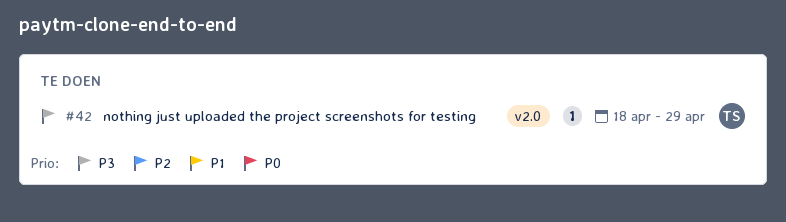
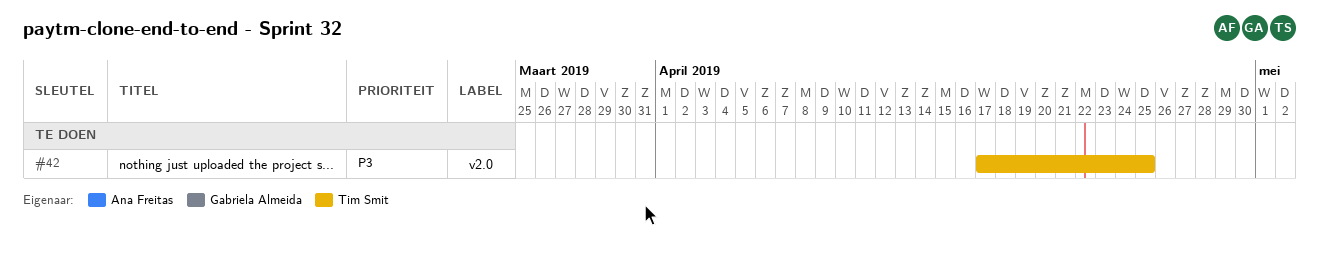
#42, start: Apr 18 -> Apr 17
#42, due: Apr 29 -> Apr 25

